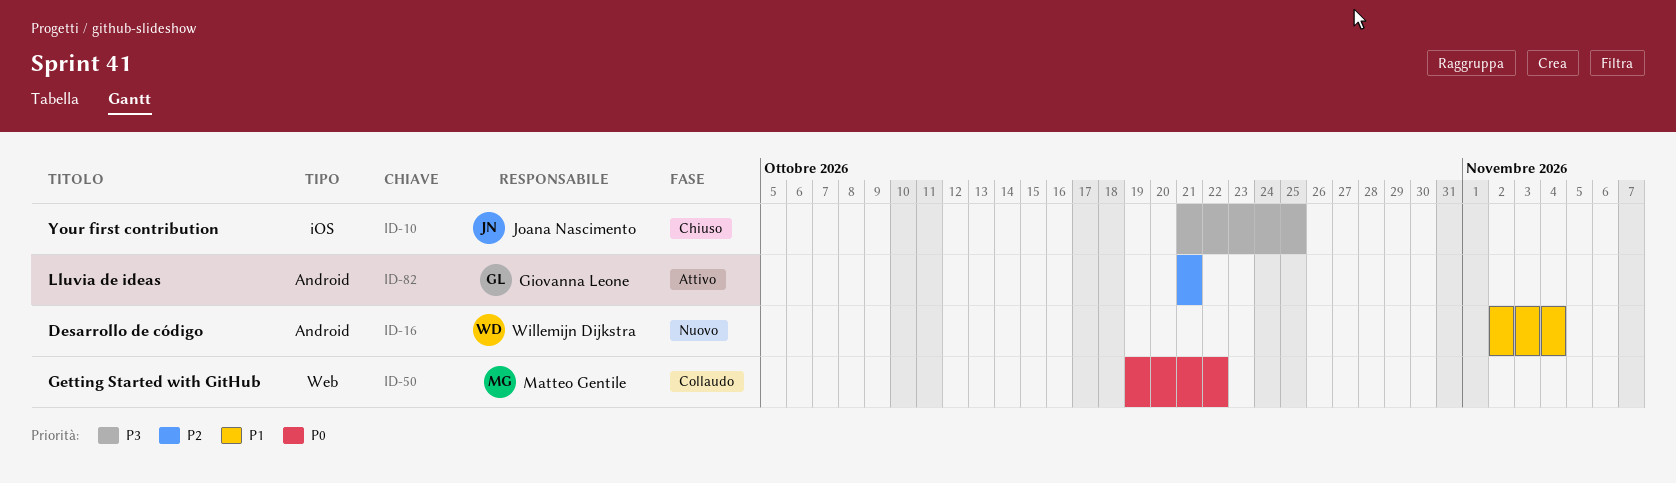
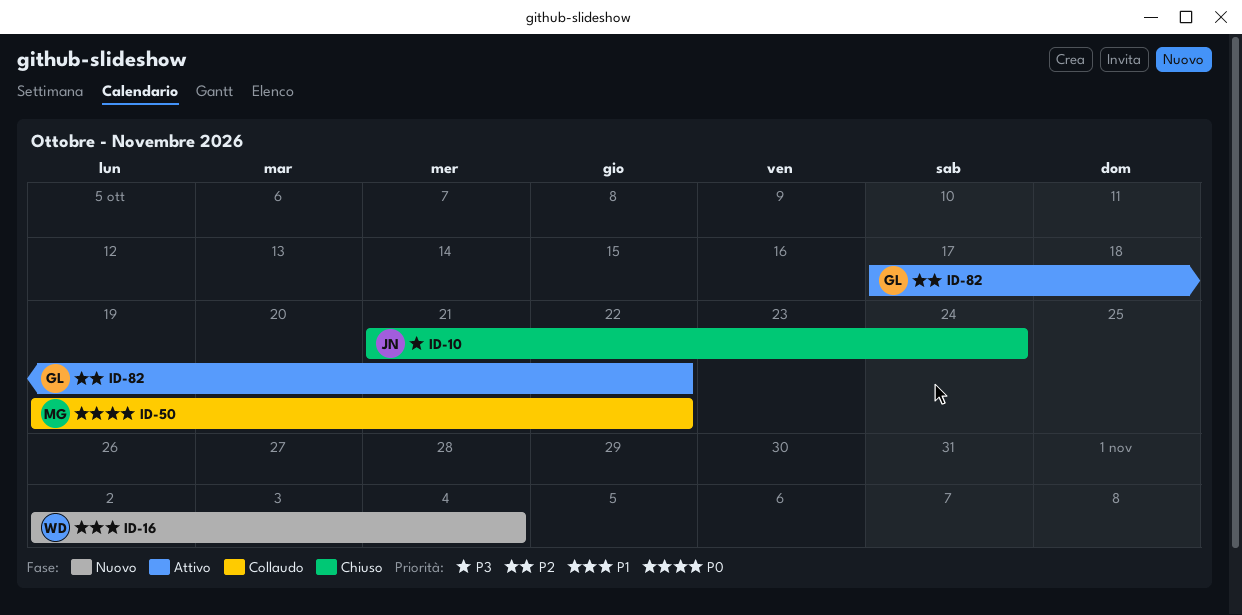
ID-10, due: Oct 25 -> Oct 24
ID-82, start: Oct 21 -> Oct 17
ID-82, due: Oct 21 -> Oct 22

